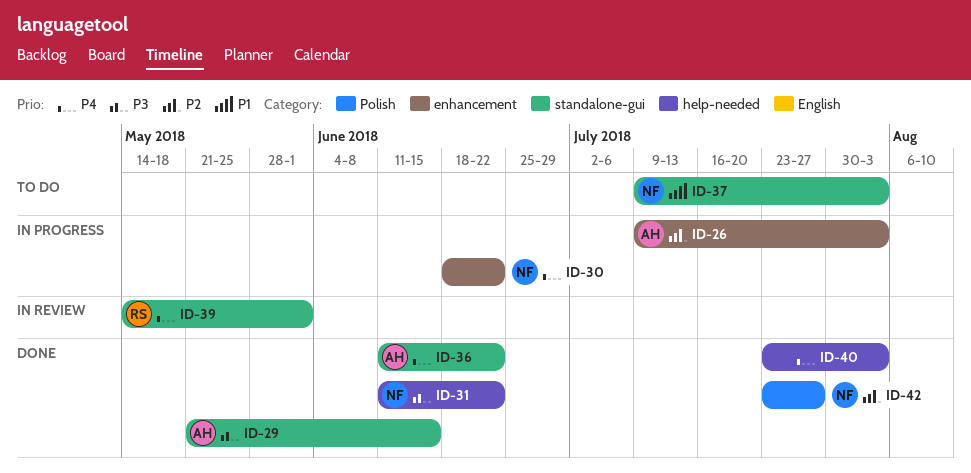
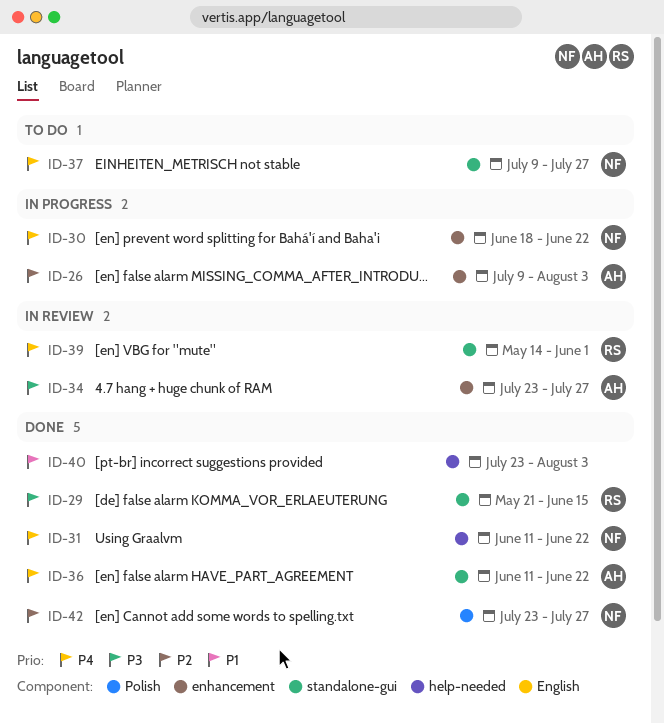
ID-29, owner: AH -> RS
ID-31, priority: P3 -> P4
ID-34: none -> present
ID-37, priority: P1 -> P4
ID-37, due: Aug 3 -> Jul 27
ID-40, priority: P4 -> P1

